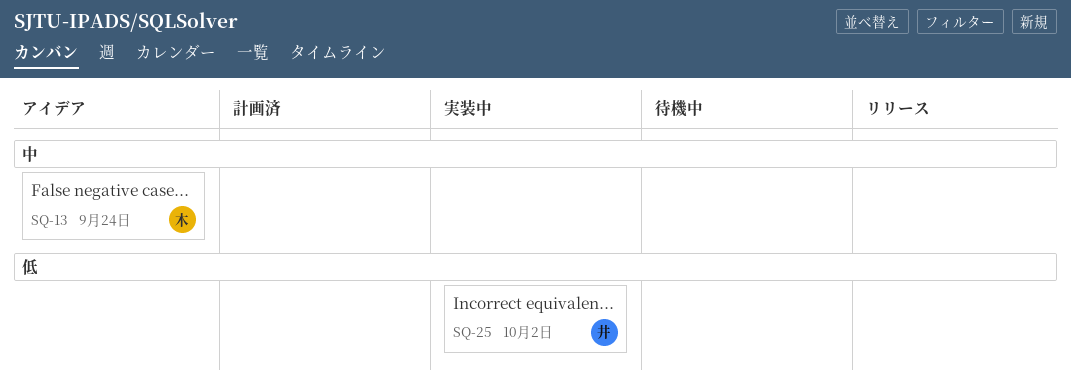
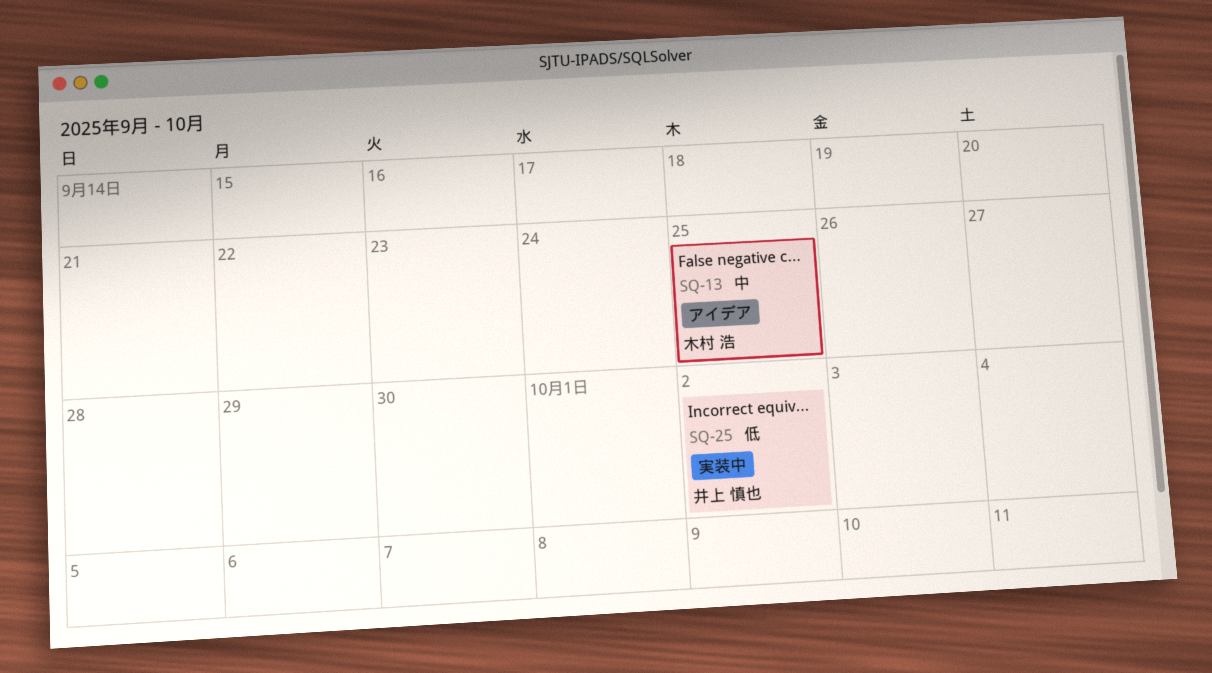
SQ-13, due: Sep 24 -> Sep 25

